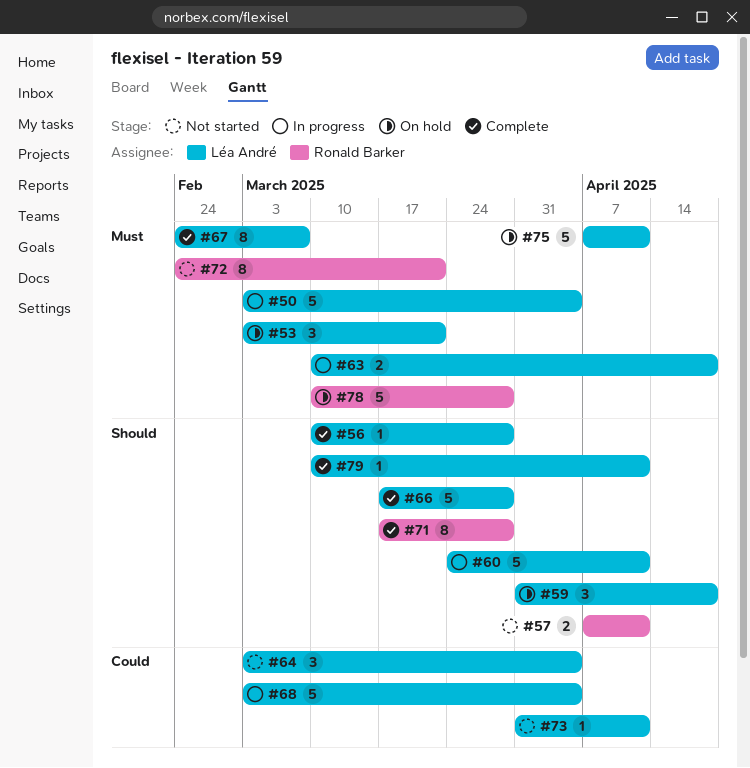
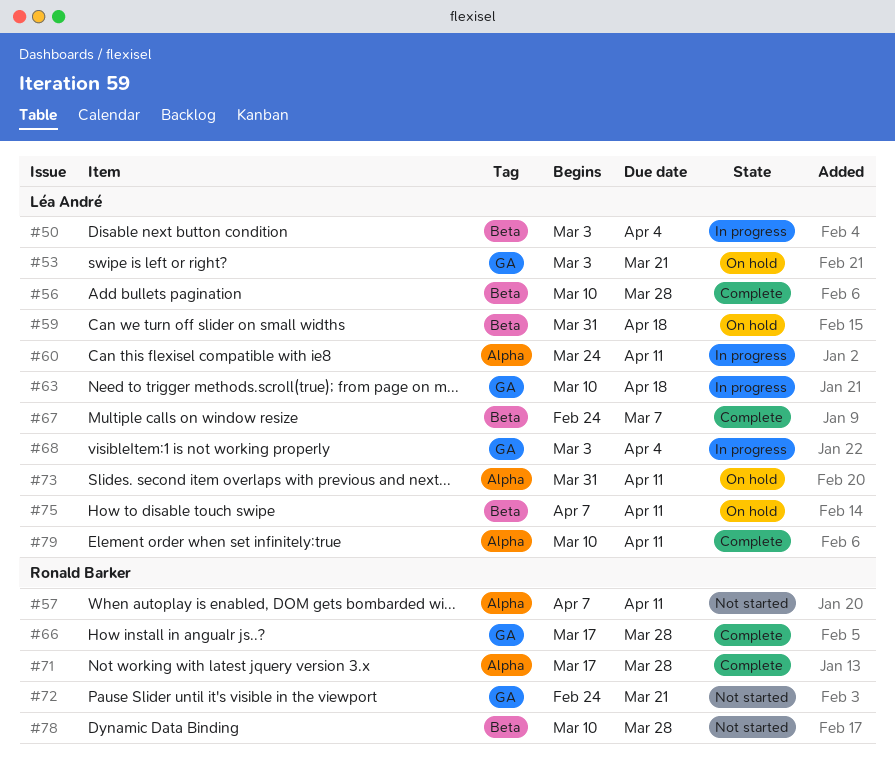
#64: present -> none
#66, owner: Léa André -> Ronald Barker
#73, status: Not started -> On hold
#78, status: On hold -> Not started

